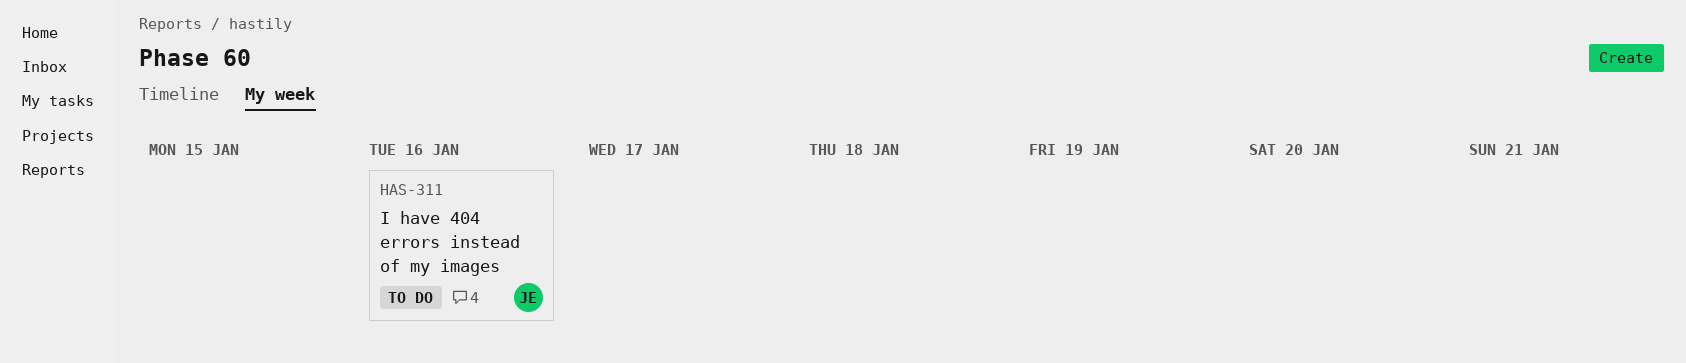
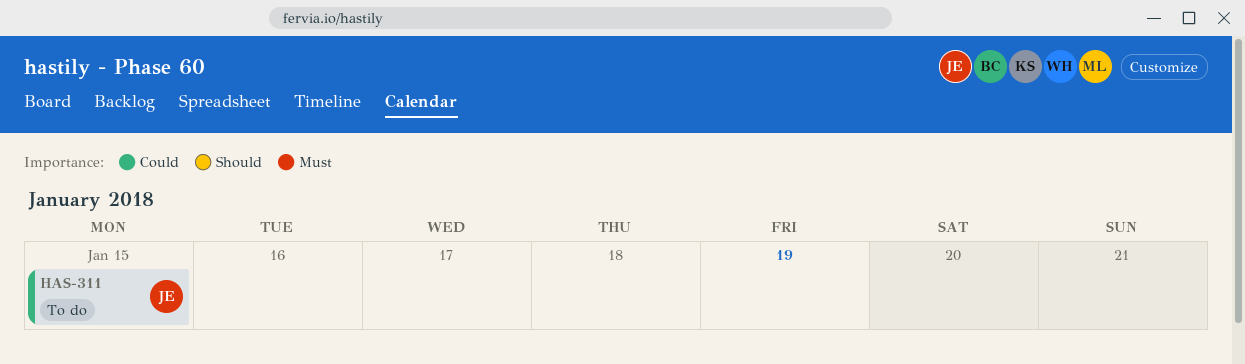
HAS-311, due: Jan 16 -> Jan 15

